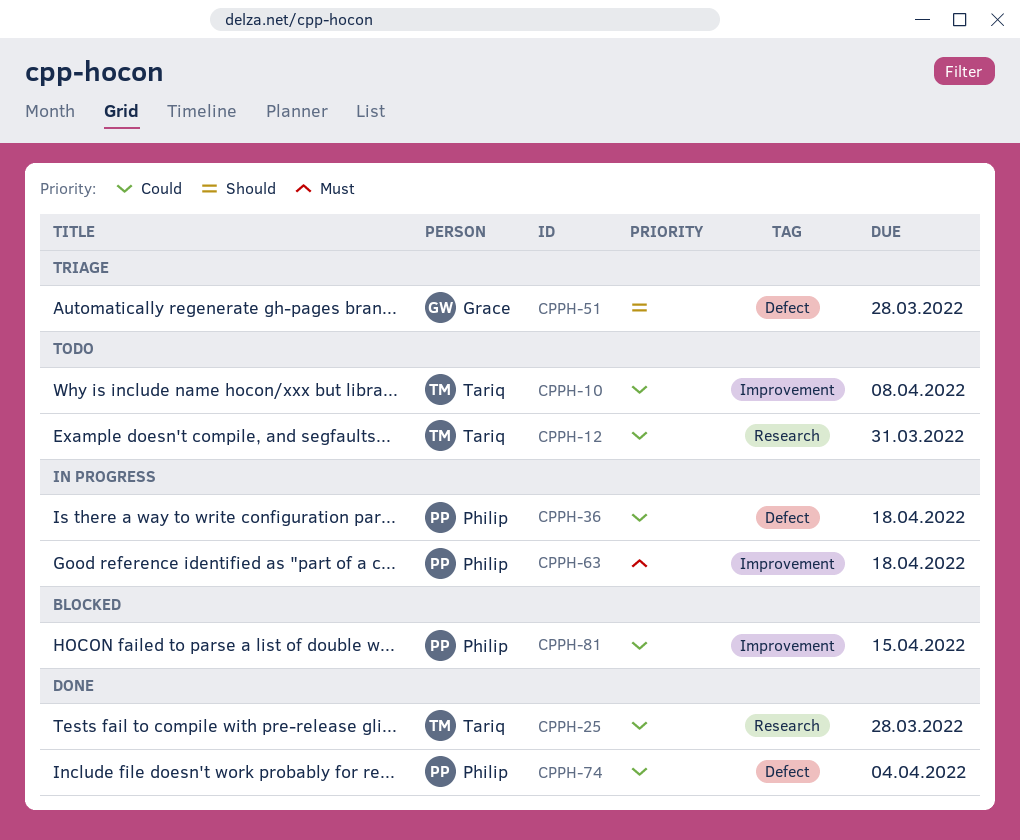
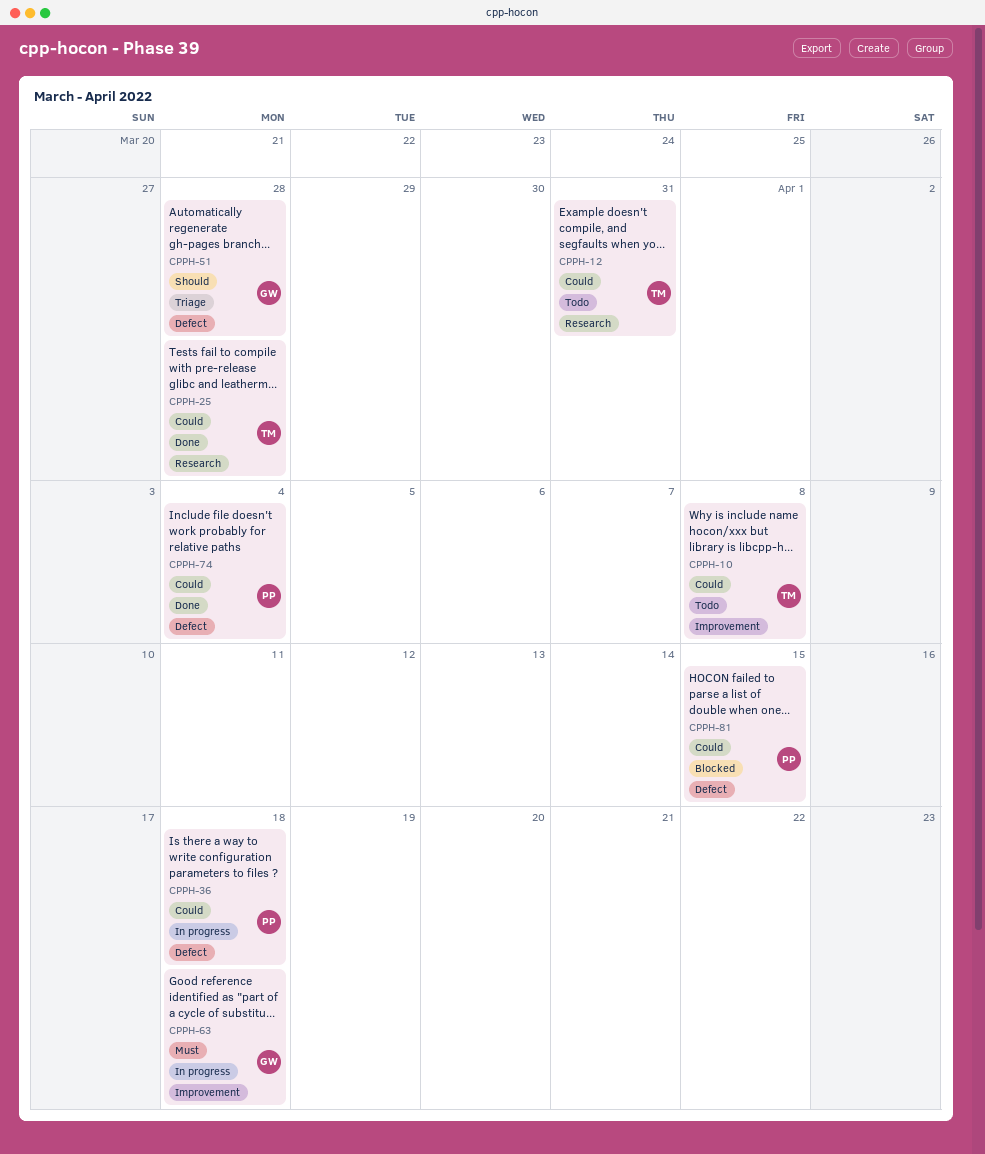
CPPH-63, owner: Philip -> Grace
CPPH-81, label: Improvement -> Defect

